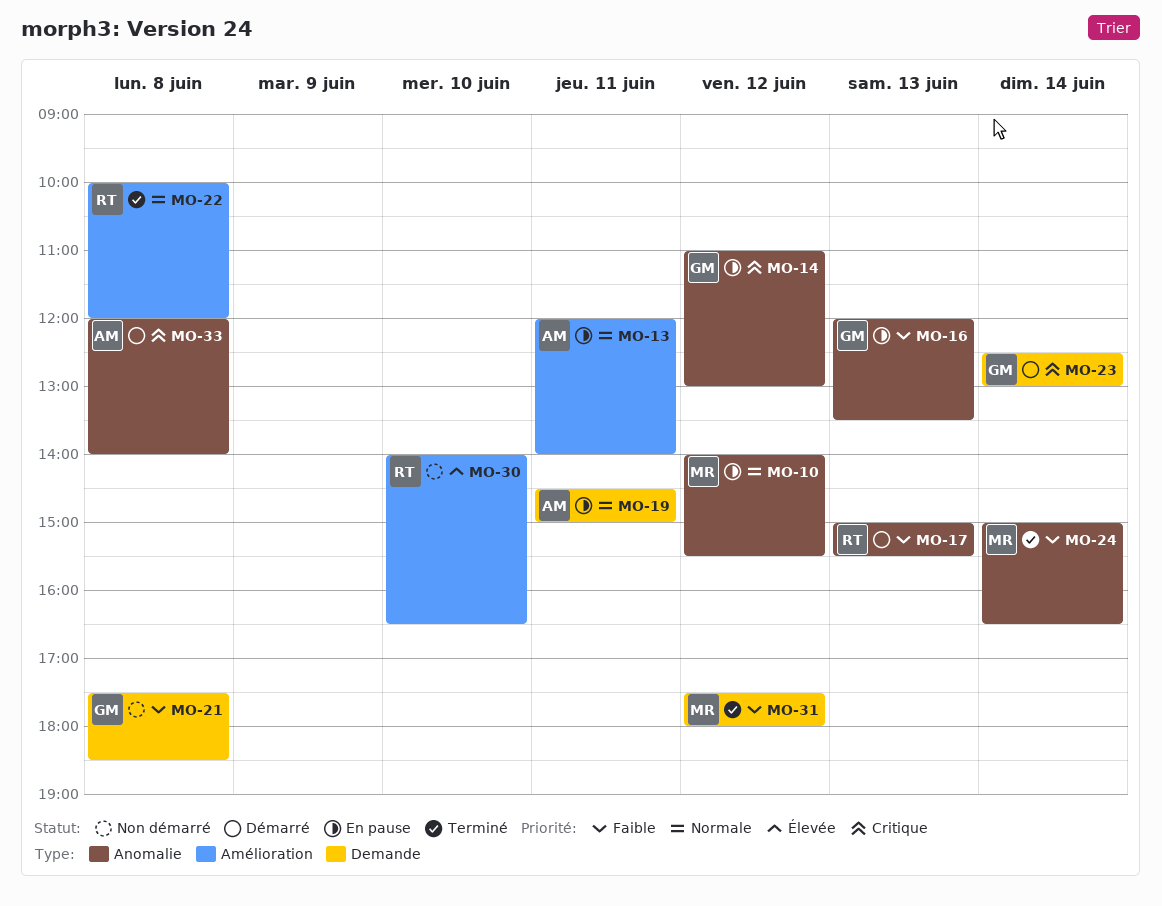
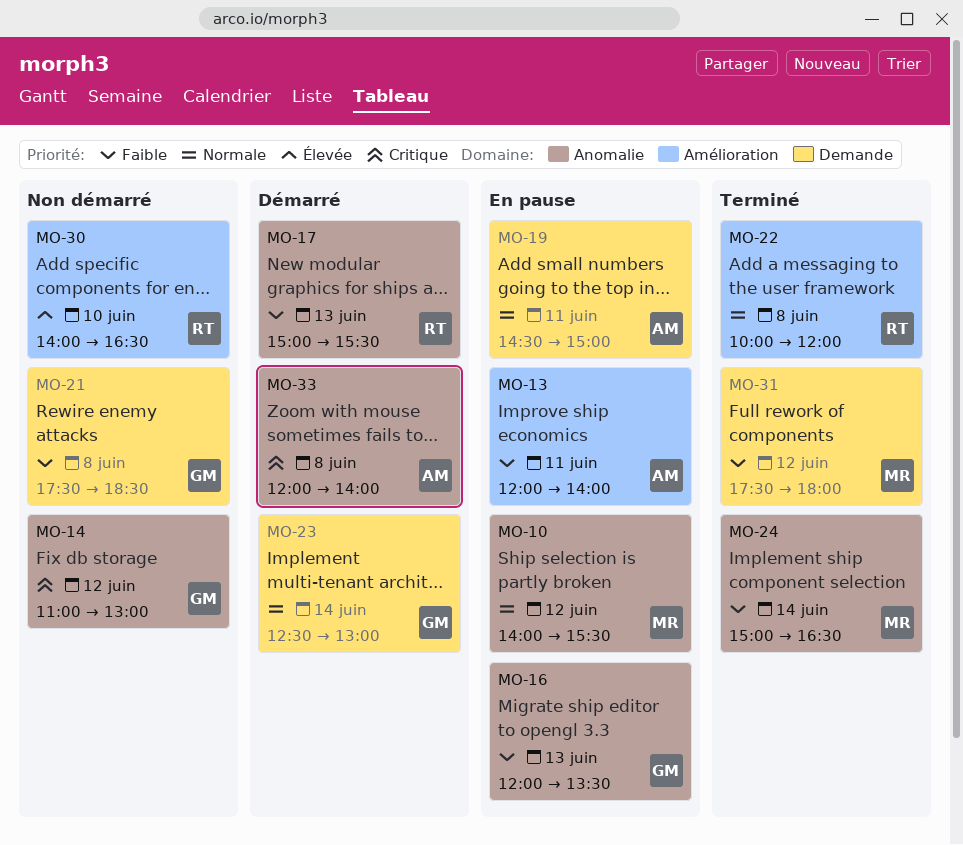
MO-13, priority: Normale -> Faible
MO-14, status: En pause -> Non démarré
MO-23, priority: Critique -> Normale

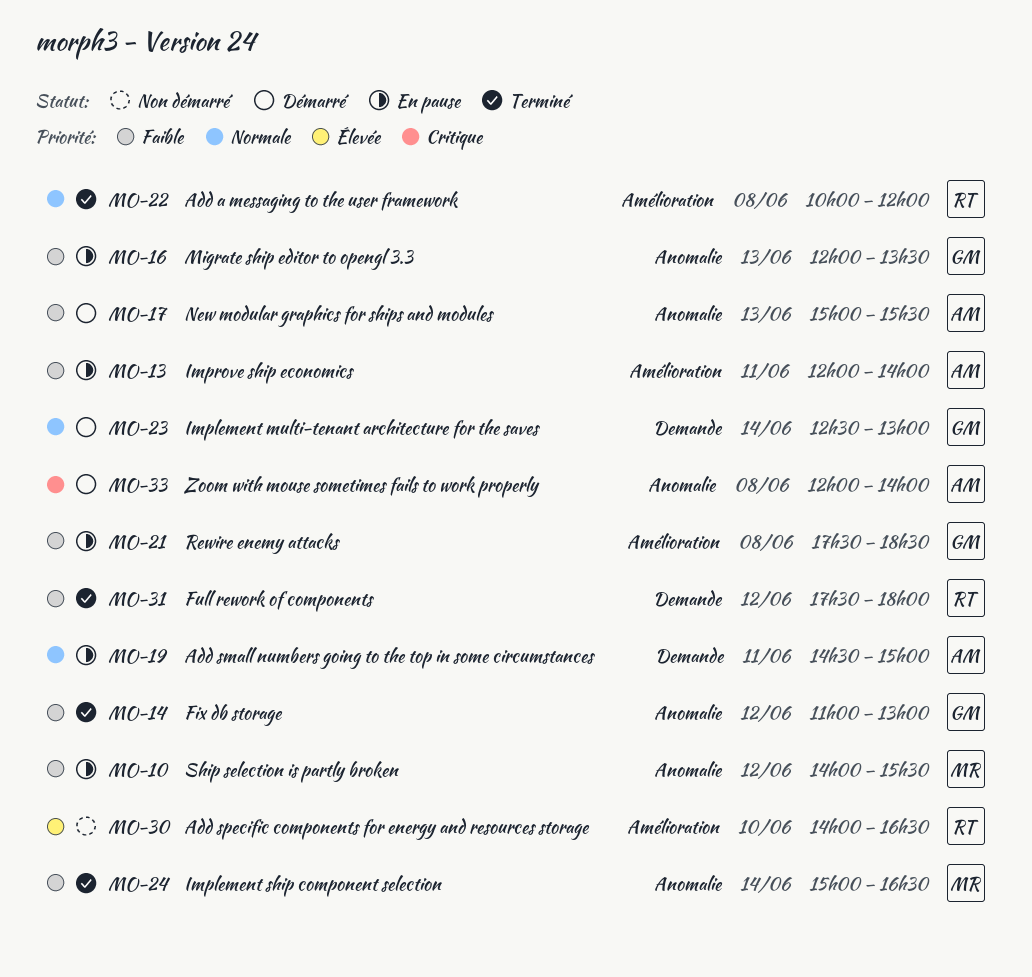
MO-10, priority: Normale -> Faible
MO-14, status: Non démarré -> Terminé
MO-14, priority: Critique -> Faible
MO-17, owner: RT -> AM
MO-21, status: Non démarré -> En pause
MO-21, label: Demande -> Amélioration
MO-31, owner: MR -> RT

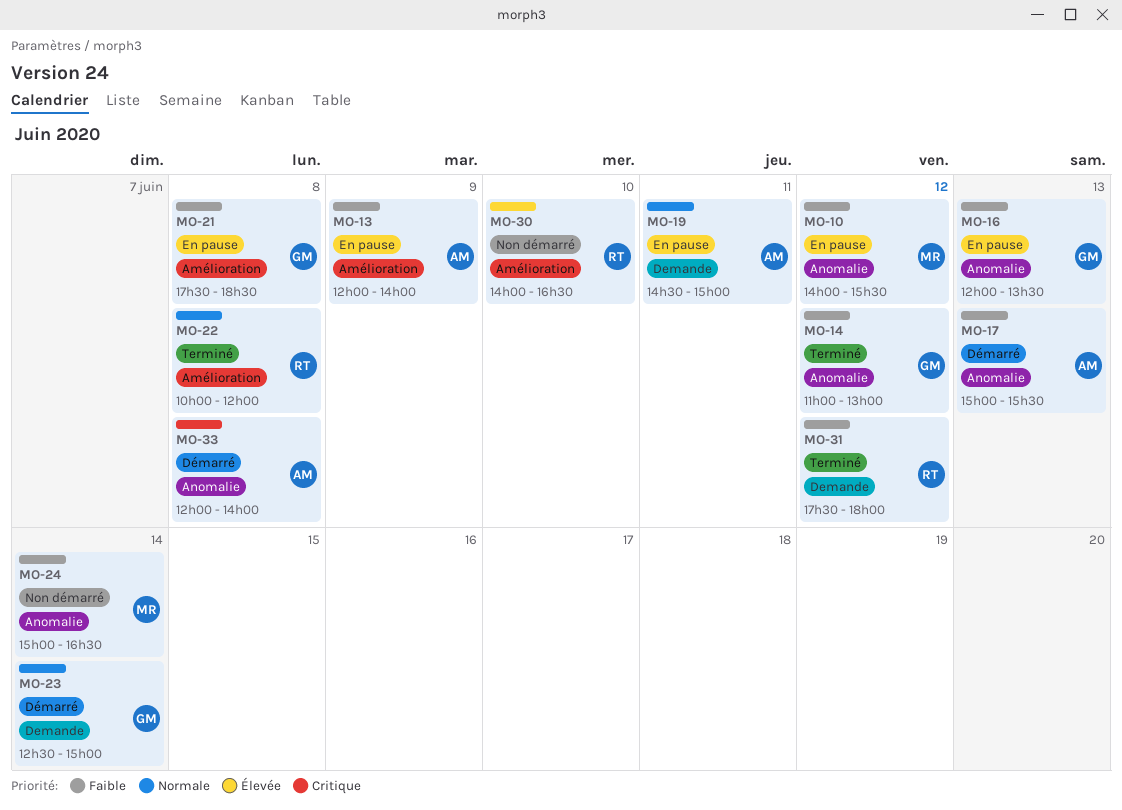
MO-13, day: Jun 11 -> Jun 9
MO-23, ends: 13:00 -> 15:00
MO-24, status: Terminé -> Non démarré

